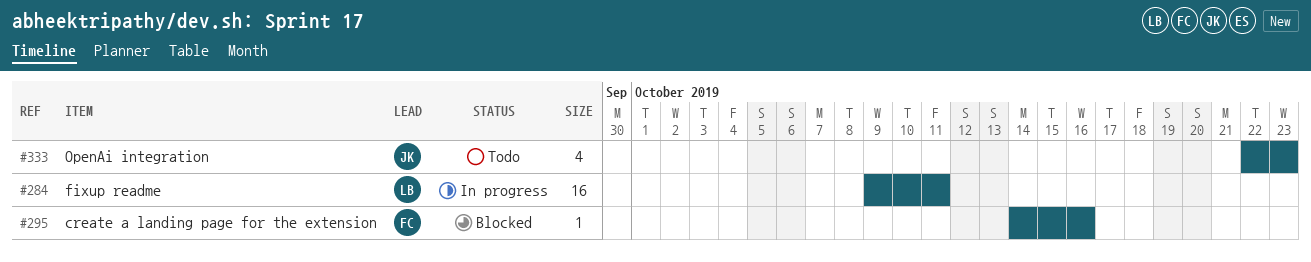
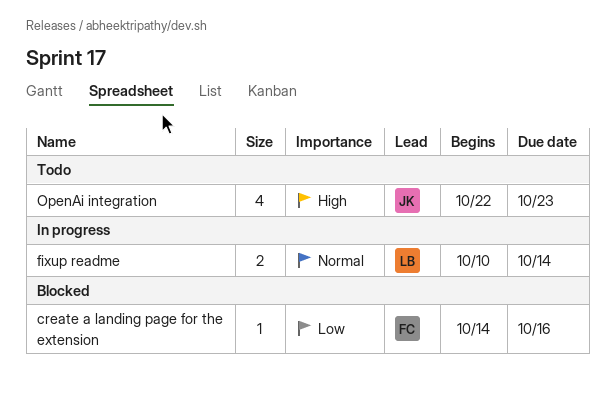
fixup readme, estimate: 16 -> 2
fixup readme, start: Oct 9 -> Oct 10
fixup readme, due: Oct 11 -> Oct 14

